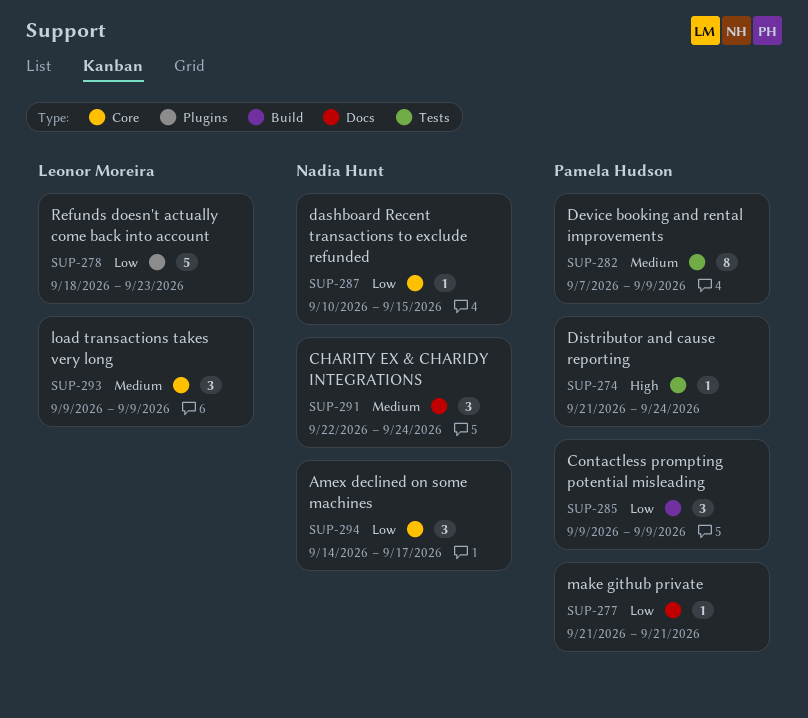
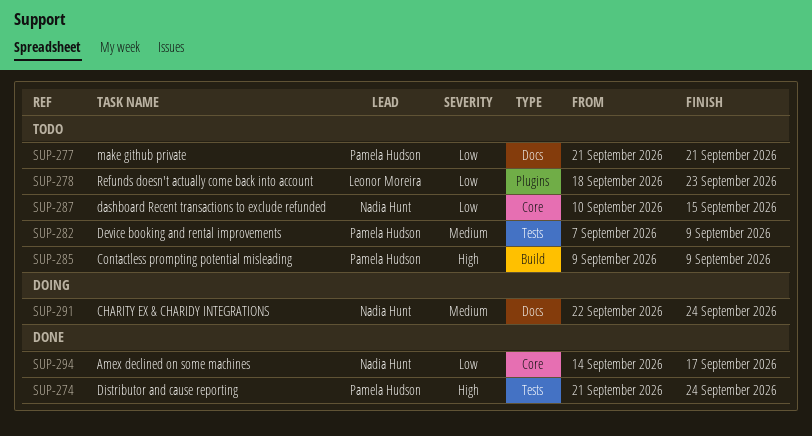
SUP-285, priority: Low -> High
SUP-293: present -> none

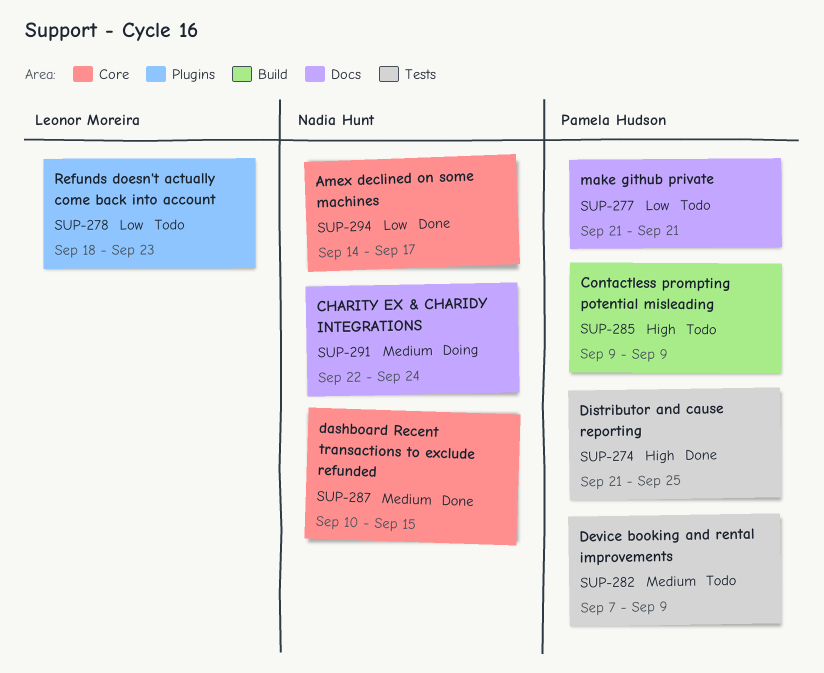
SUP-274, due: Sep 24 -> Sep 25
SUP-287, status: Todo -> Done
SUP-287, priority: Low -> Medium

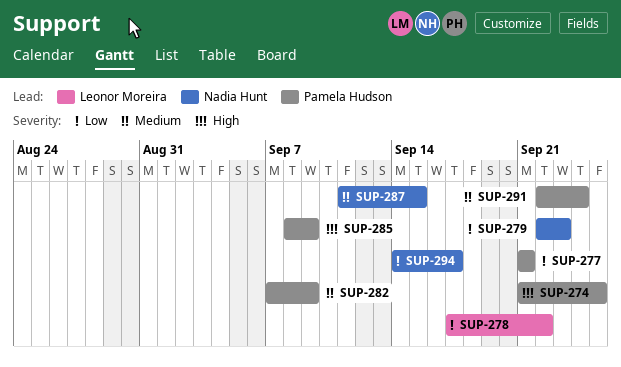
SUP-278, start: Sep 18 -> Sep 17
SUP-278, due: Sep 23 -> Sep 22
SUP-279: none -> present
SUP-285, start: Sep 9 -> Sep 8
SUP-287, start: Sep 10 -> Sep 11
SUP-291, owner: Nadia Hunt -> Pamela Hudson

